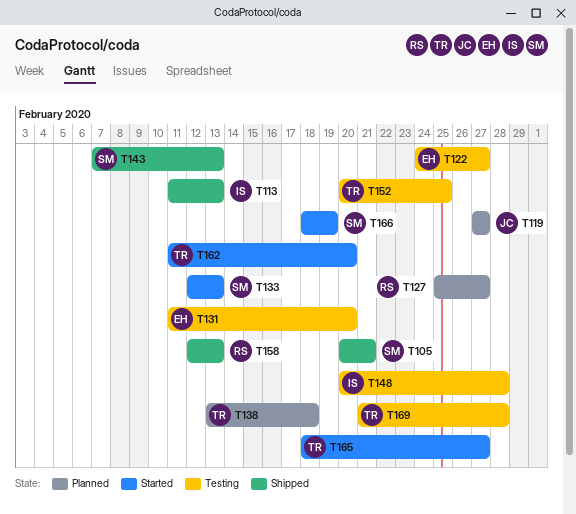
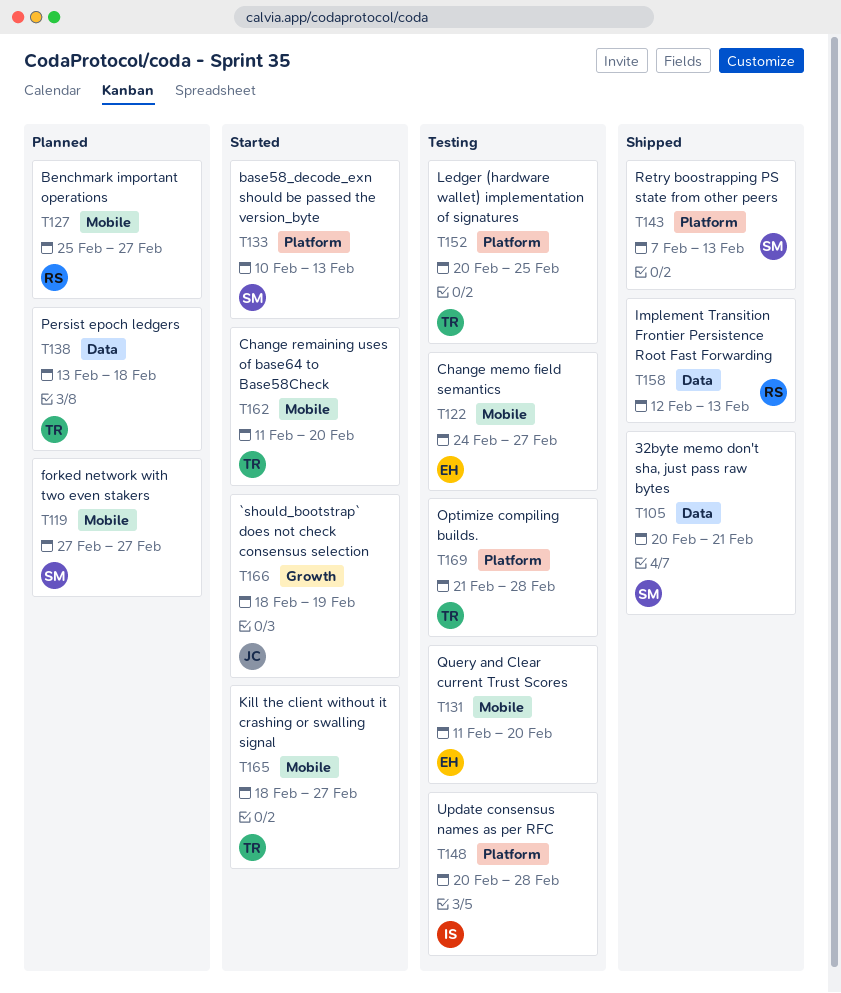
T113: present -> none
T119, owner: JC -> SM
T133, start: Feb 12 -> Feb 10
T166, owner: SM -> JC

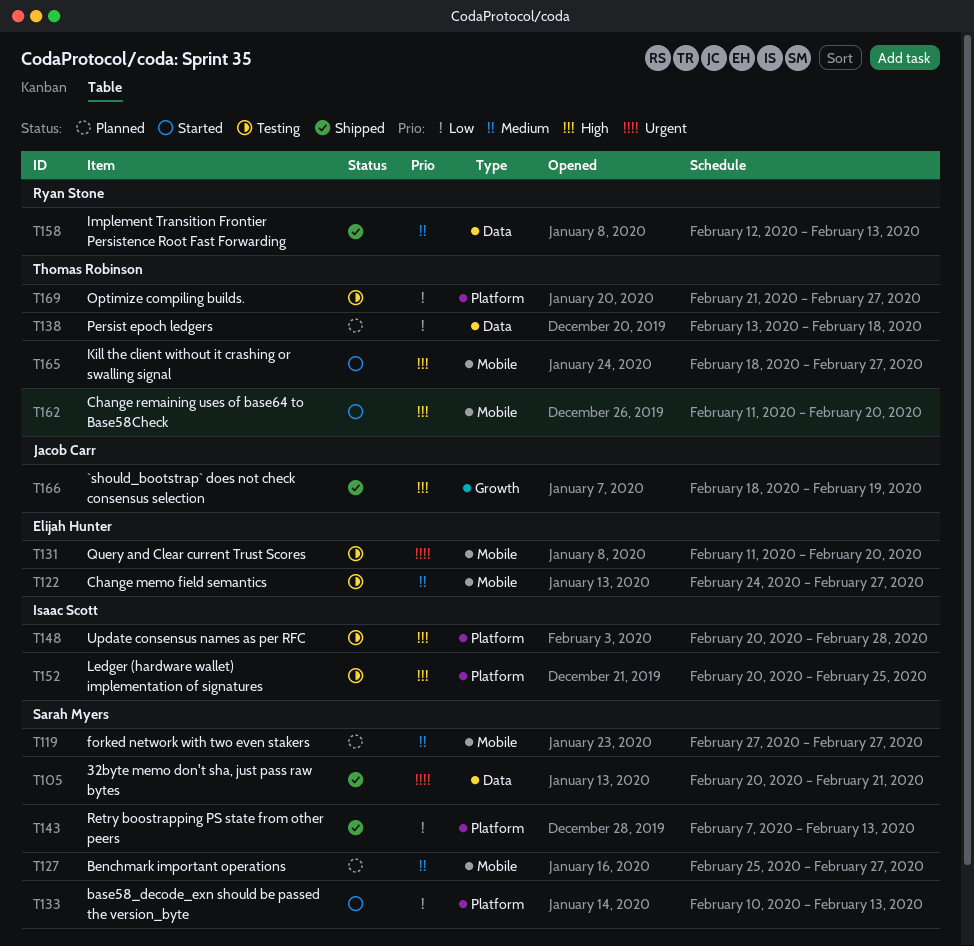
T127, owner: Ryan Stone -> Sarah Myers
T152, owner: Thomas Robinson -> Isaac Scott
T166, status: Started -> Shipped
T169, due: Feb 28 -> Feb 27

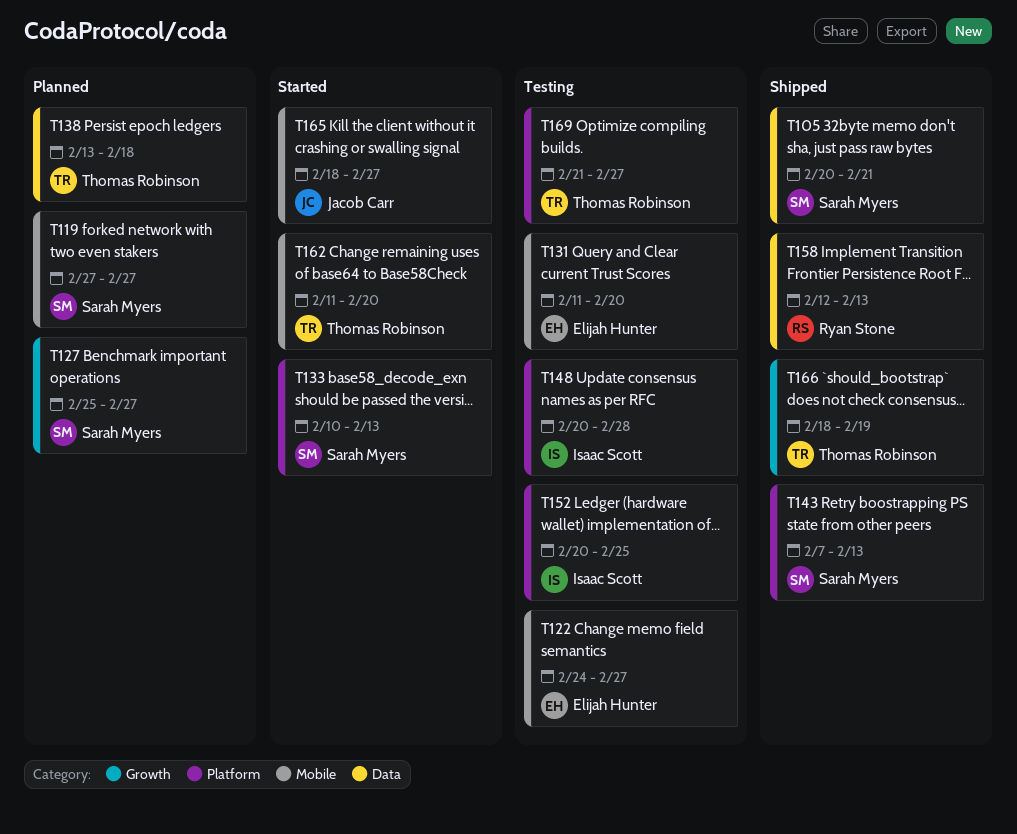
T127, label: Mobile -> Growth
T165, owner: Thomas Robinson -> Jacob Carr
T166, owner: Jacob Carr -> Thomas Robinson

